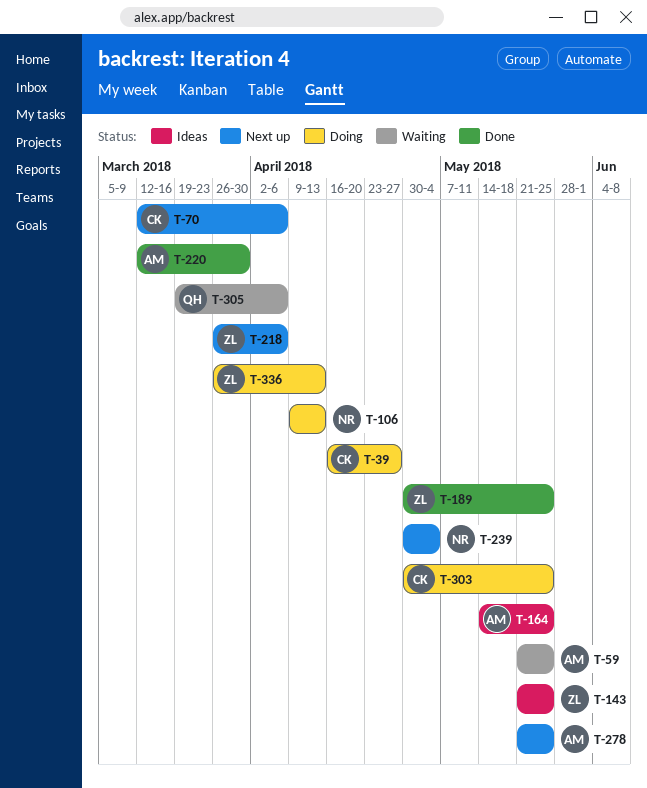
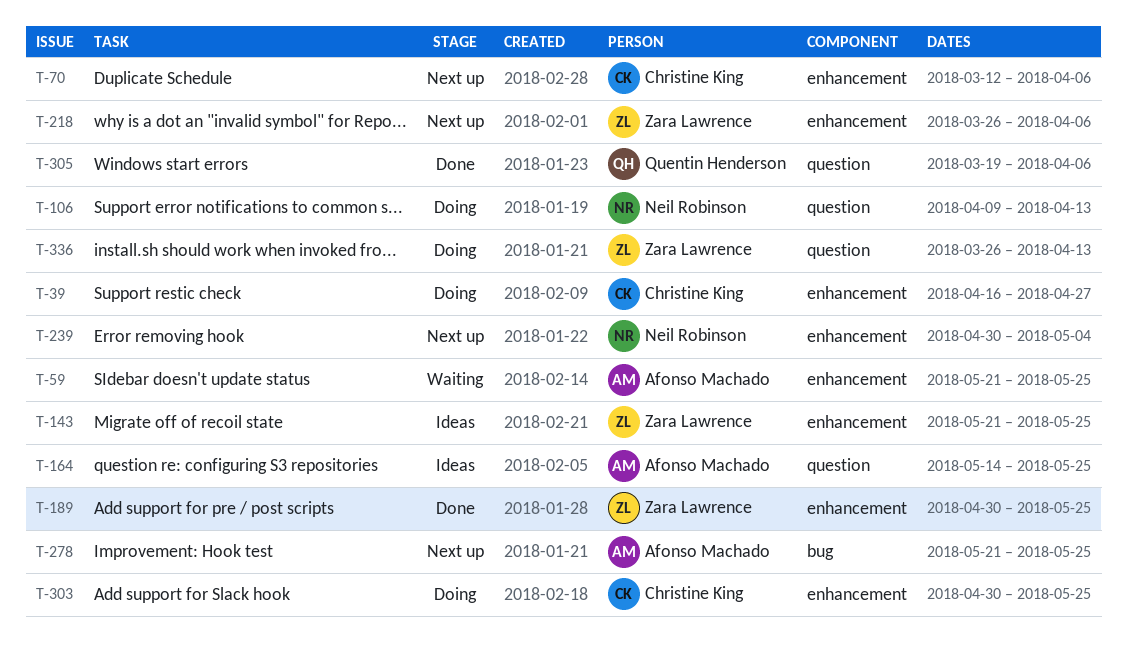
T-220: present -> none
T-305, status: Waiting -> Done

